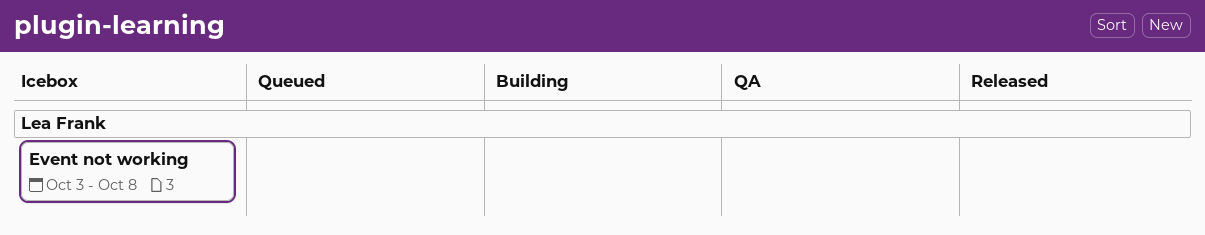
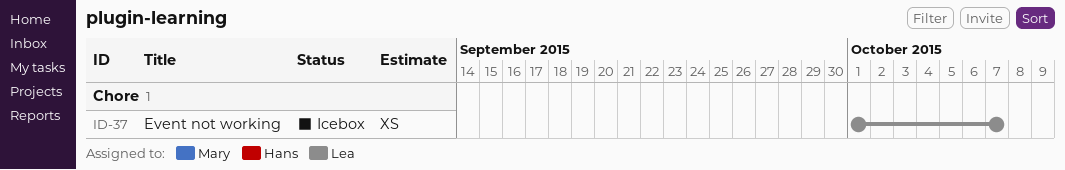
Event not working, start: Oct 3 -> Oct 1
Event not working, due: Oct 8 -> Oct 7

